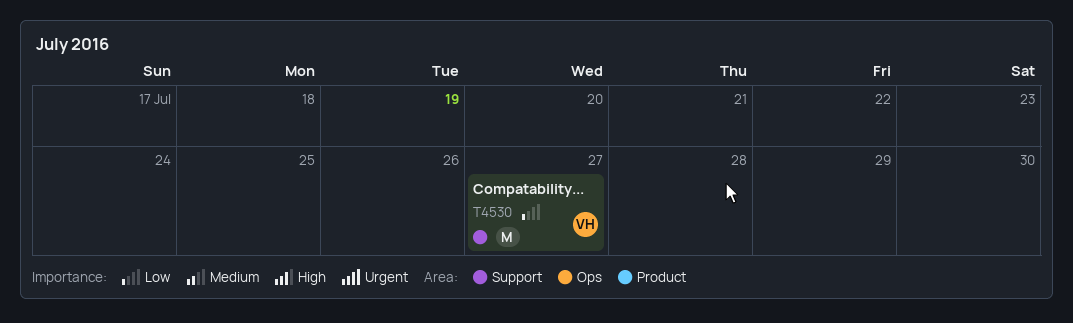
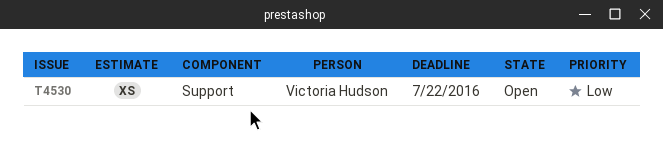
T4530, estimate: M -> XS
T4530, due: Jul 27 -> Jul 22

